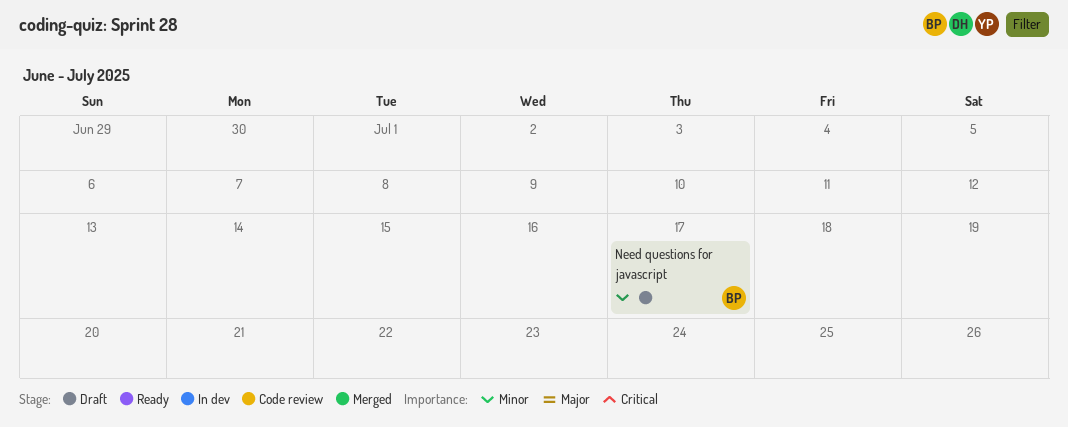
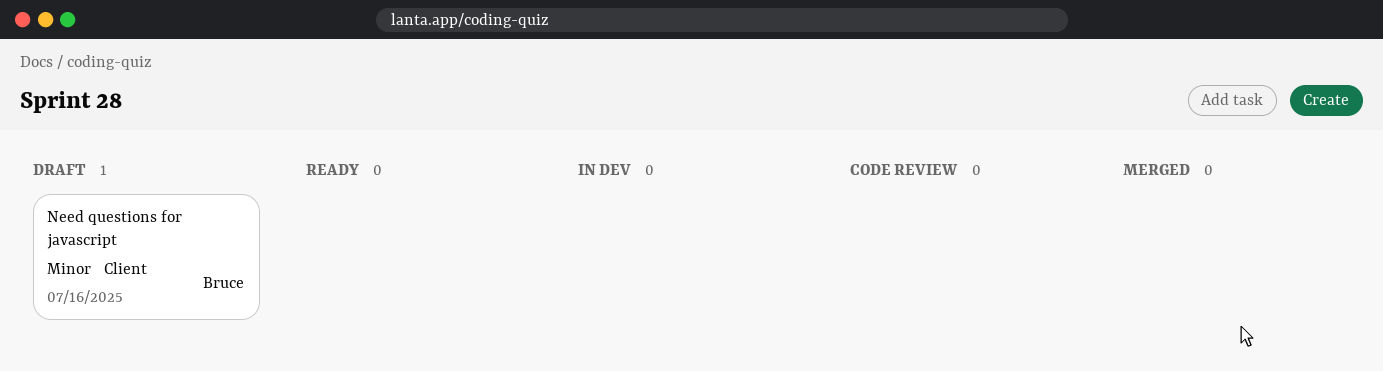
Need questions for javascript, due: Jul 17 -> Jul 16

